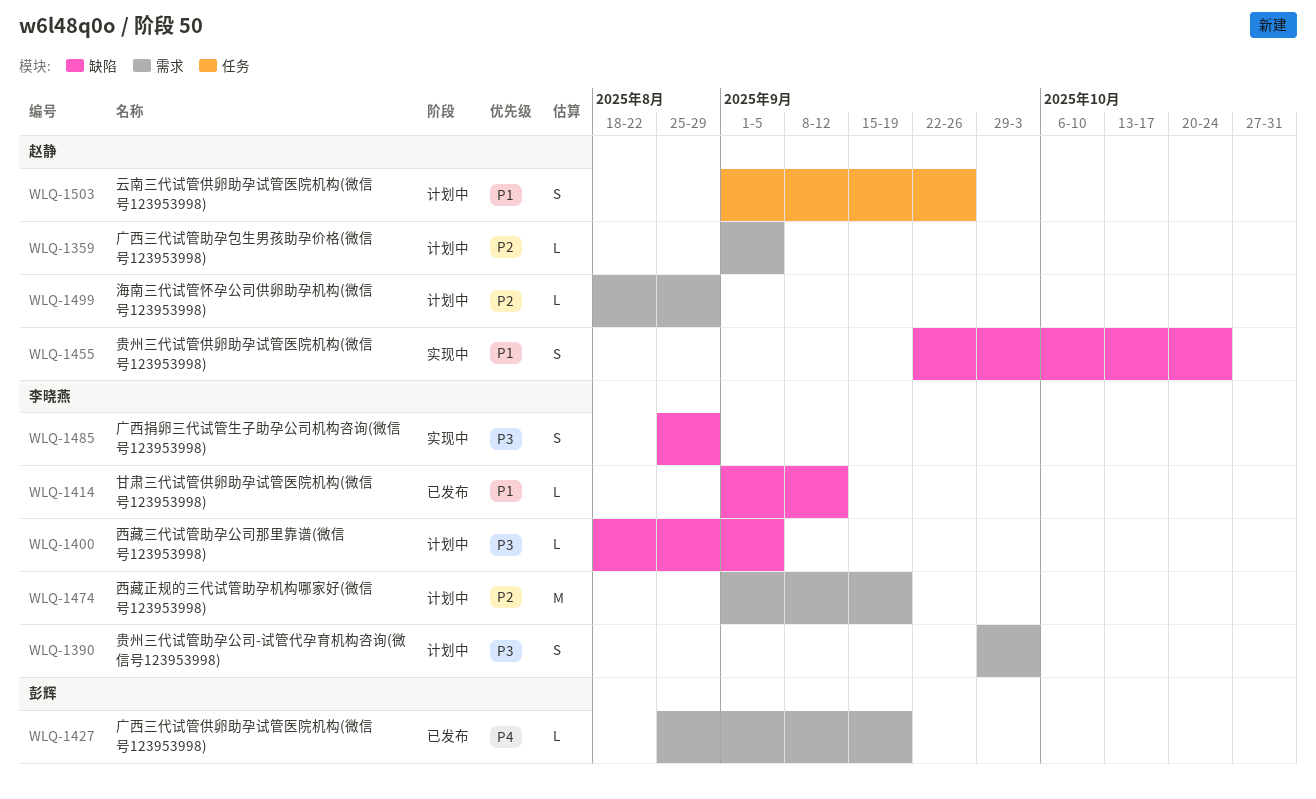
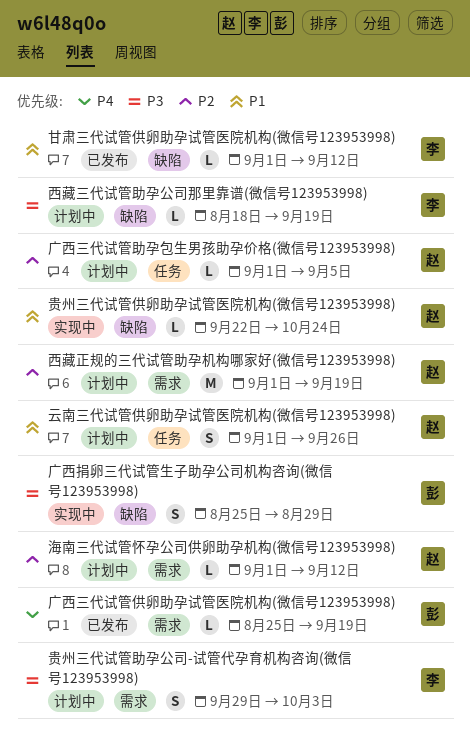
广西三代试管助孕包生男孩助孕价格(微信号123953998), label: 需求 -> 任务
广西捐卵三代试管生子助孕公司机构咨询(微信号123953998), owner: 李晓燕 -> 彭辉
海南三代试管怀孕公司供卵助孕机构(微信号123953998), start: Aug 18 -> Sep 1
海南三代试管怀孕公司供卵助孕机构(微信号123953998), due: Aug 29 -> Sep 12
西藏三代试管助孕公司那里靠谱(微信号123953998), due: Sep 5 -> Sep 19
西藏正规的三代试管助孕机构哪家好(微信号123953998), owner: 李晓燕 -> 赵静
贵州三代试管供卵助孕试管医院机构(微信号123953998), estimate: S -> L

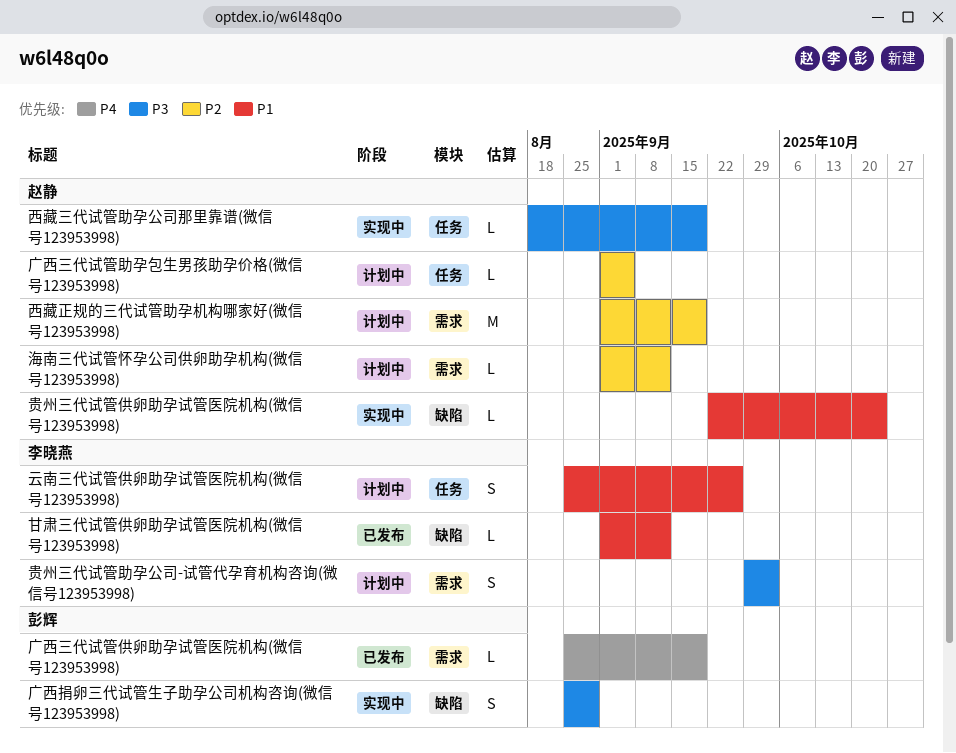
云南三代试管供卵助孕试管医院机构(微信号123953998), owner: 赵静 -> 李晓燕
云南三代试管供卵助孕试管医院机构(微信号123953998), start: Sep 1 -> Aug 25
西藏三代试管助孕公司那里靠谱(微信号123953998), status: 计划中 -> 实现中
西藏三代试管助孕公司那里靠谱(微信号123953998), owner: 李晓燕 -> 赵静
西藏三代试管助孕公司那里靠谱(微信号123953998), label: 缺陷 -> 任务

